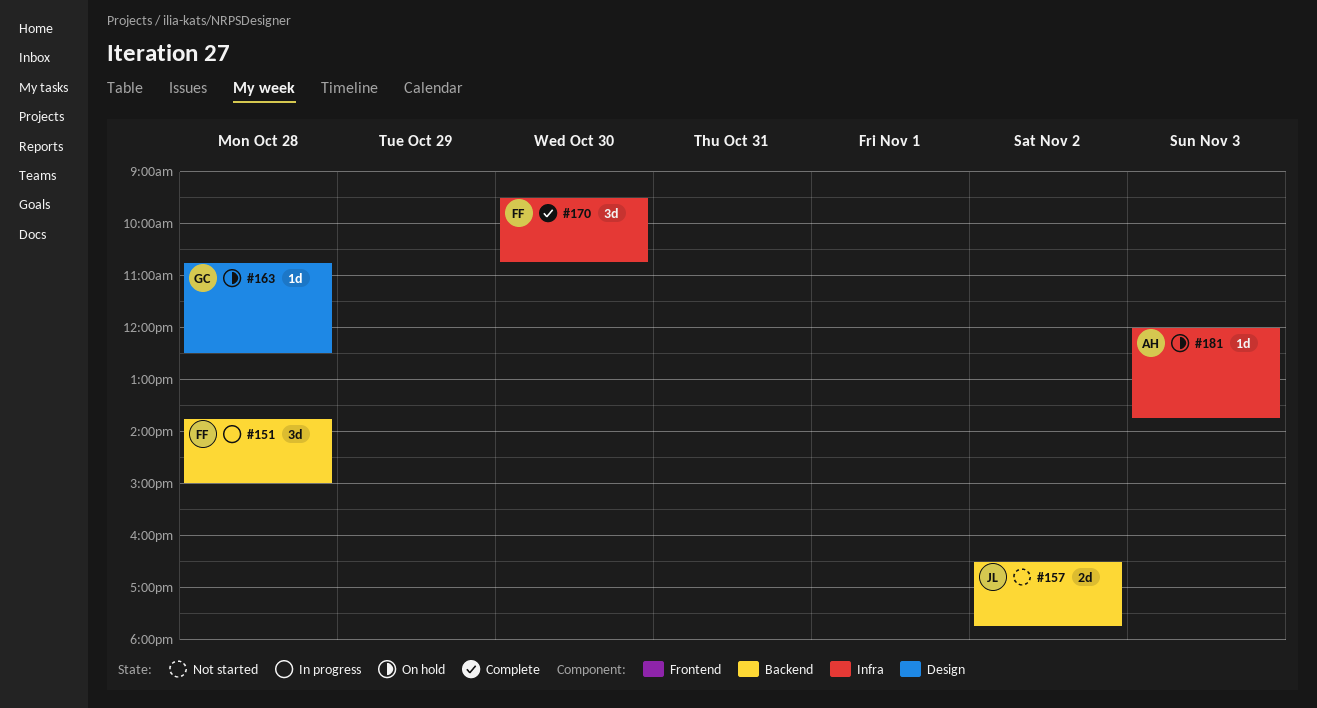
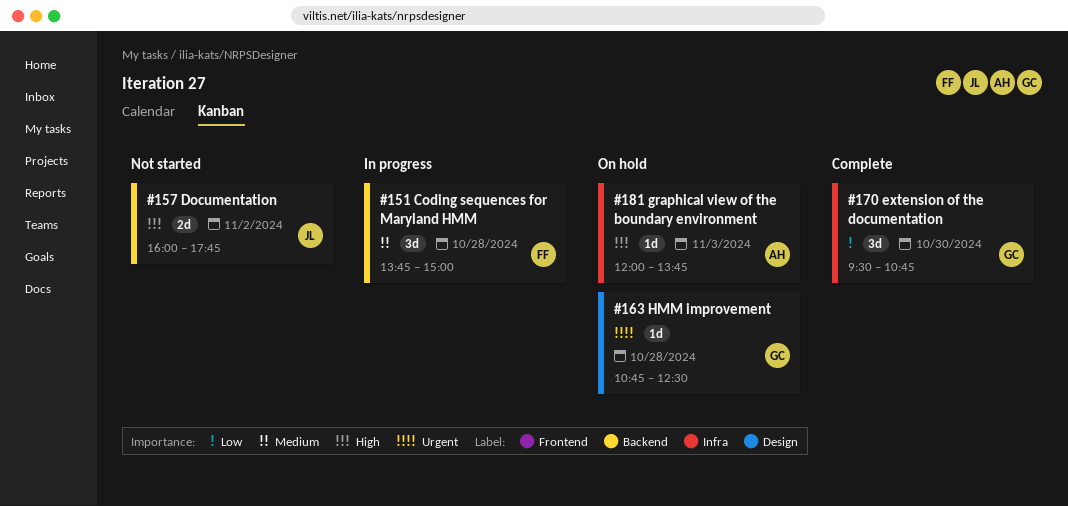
#157, begins: 16:30 -> 16:00
#170, owner: FF -> GC

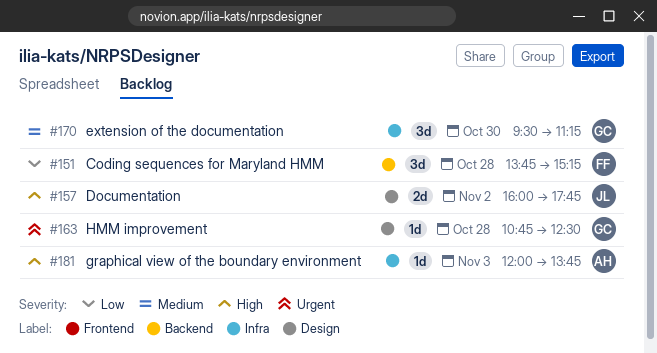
#151, priority: Medium -> Low
#151, ends: 15:00 -> 15:15
#157, label: Backend -> Design
#170, priority: Low -> Medium
#170, ends: 10:45 -> 11:15

